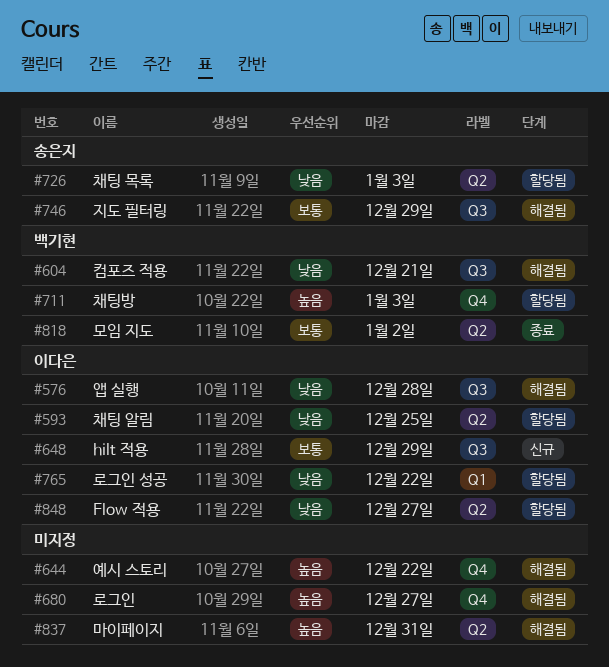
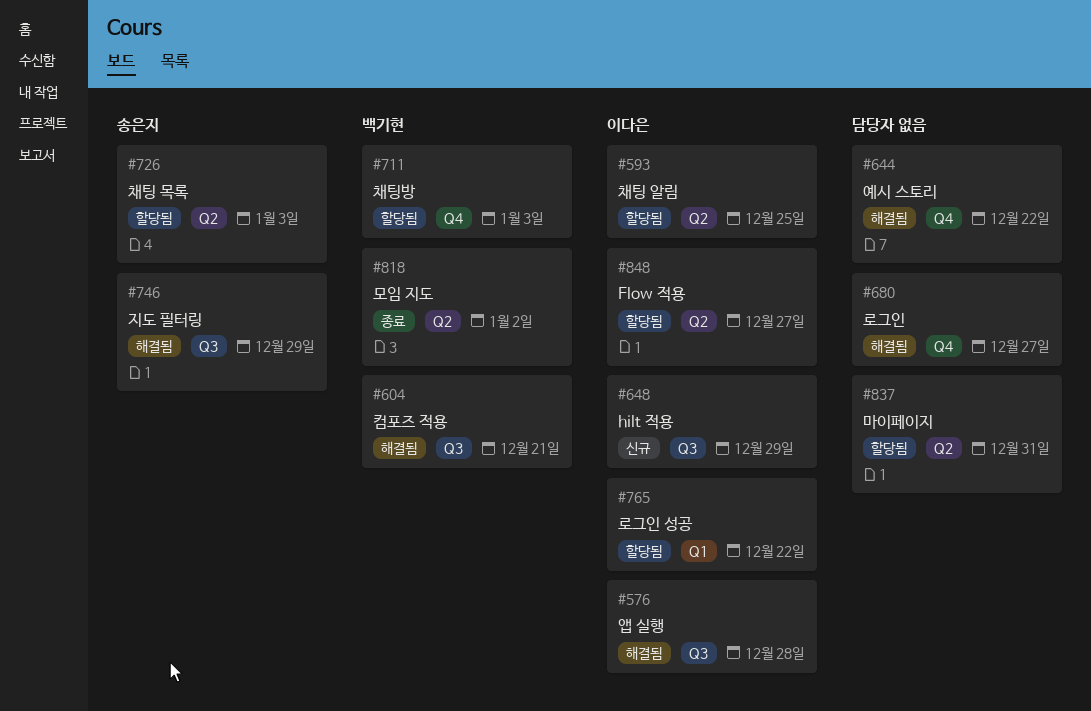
#837, status: 해결됨 -> 할당됨

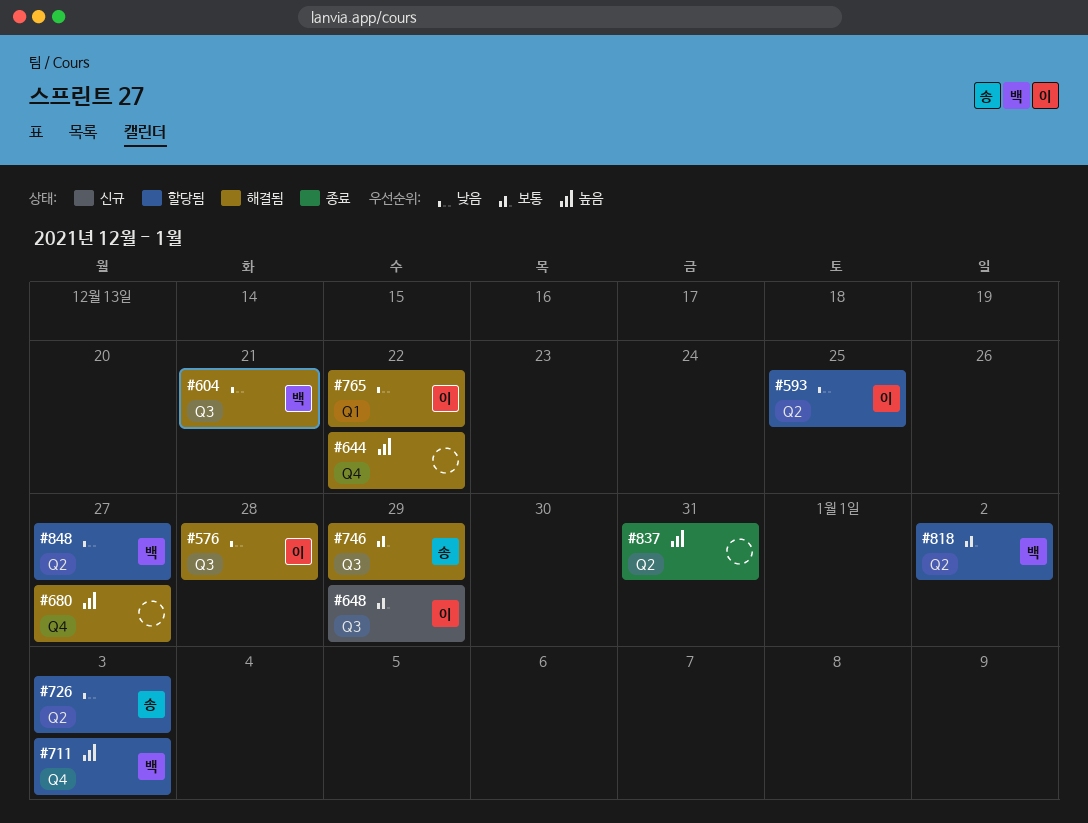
#765, status: 할당됨 -> 해결됨
#818, status: 종료 -> 할당됨
#837, status: 할당됨 -> 종료
#848, owner: 이다은 -> 백기현

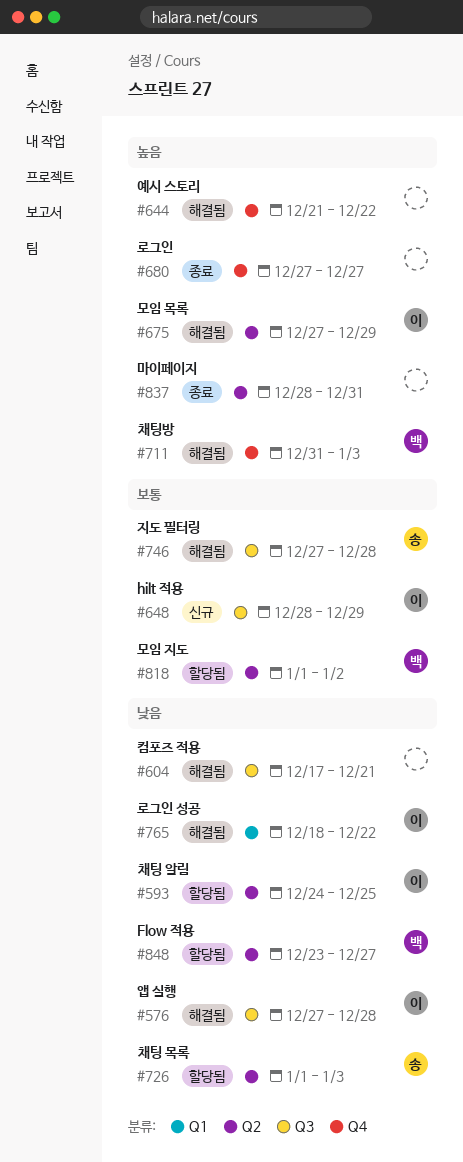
#604, owner: 백 -> none
#675: none -> present
#680, status: 해결됨 -> 종료
#711, status: 할당됨 -> 해결됨
#746, due: Dec 29 -> Dec 28

